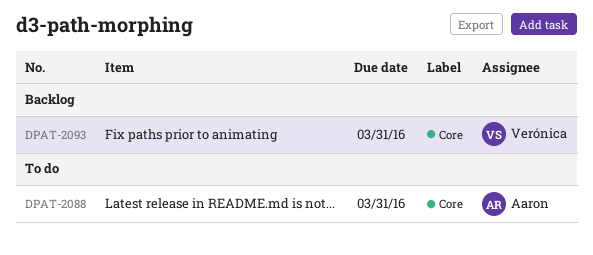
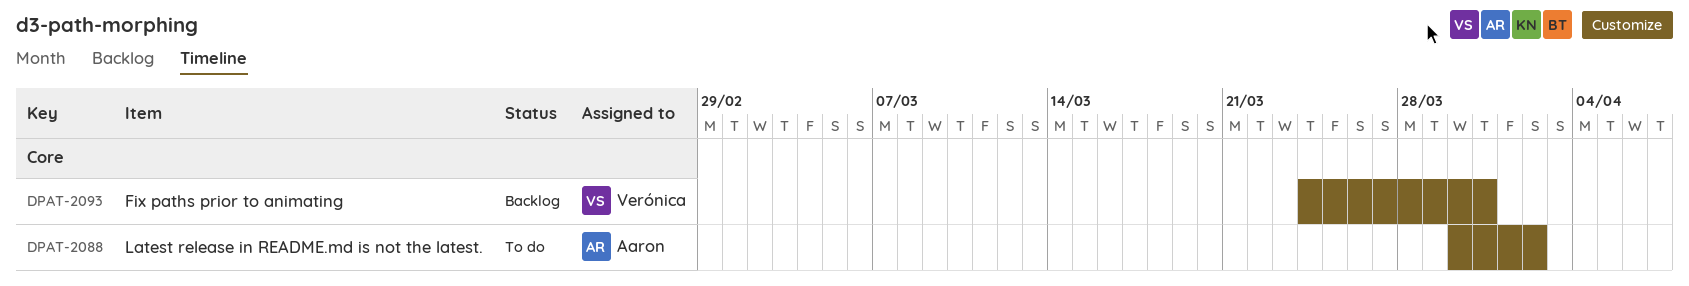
DPAT-2088, due: Mar 31 -> Apr 2

